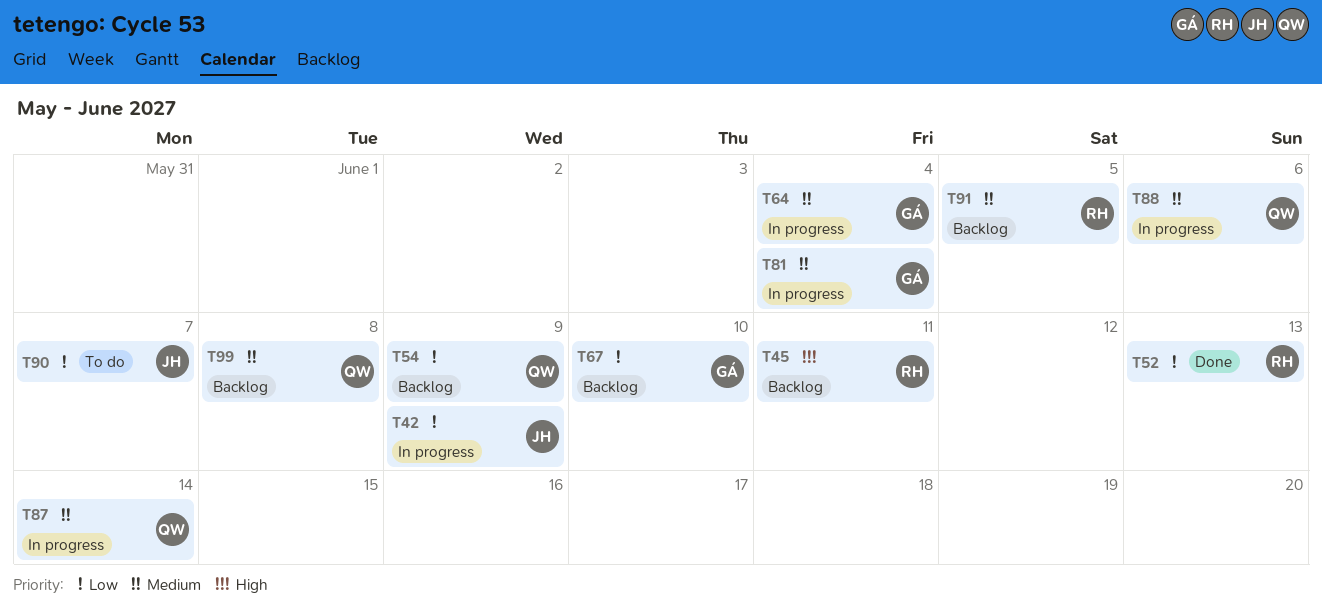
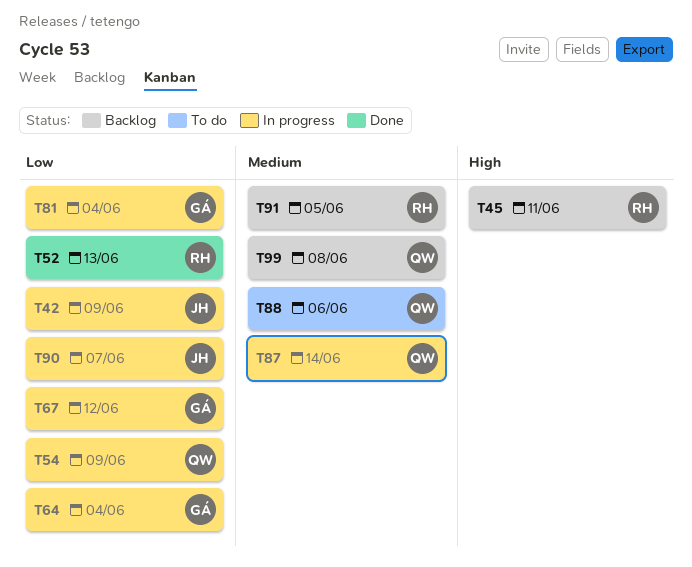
T54, status: Backlog -> In progress
T64, priority: Medium -> Low
T67, status: Backlog -> In progress
T67, due: Jun 10 -> Jun 12
T81, priority: Medium -> Low
T88, status: In progress -> To do
T90, status: To do -> In progress

